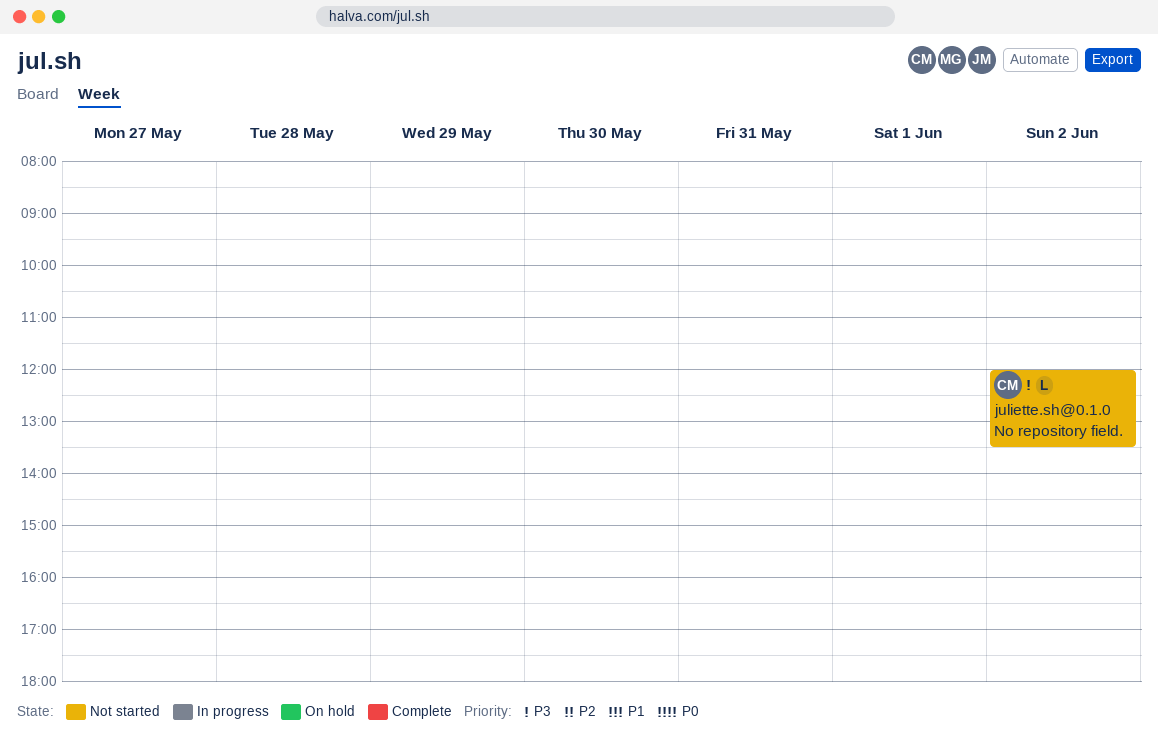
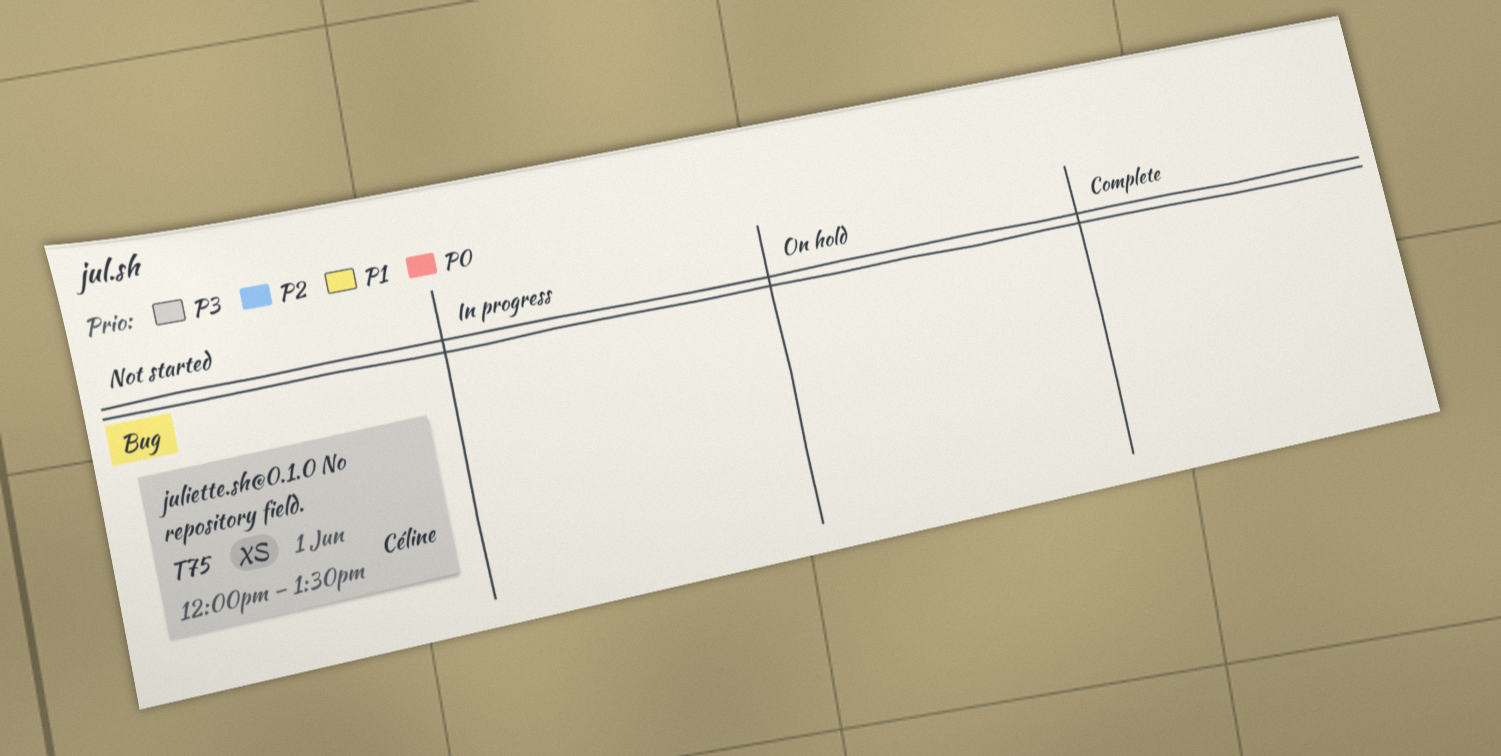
juliette.sh@0.1.0 No repository field., estimate: L -> XS
juliette.sh@0.1.0 No repository field., day: Jun 2 -> Jun 1

